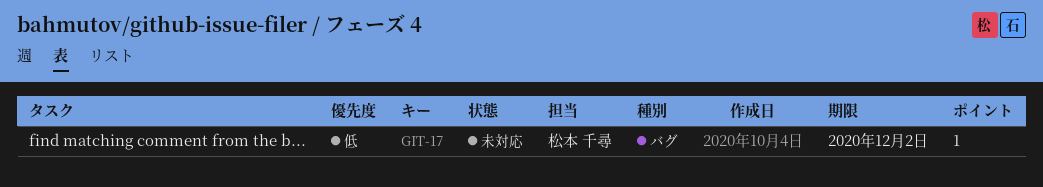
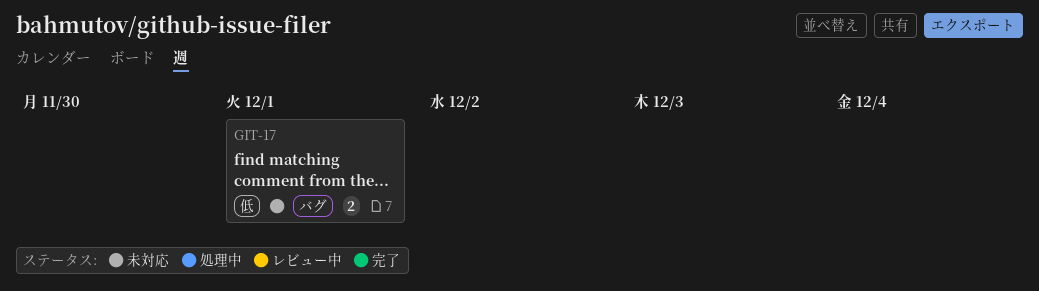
GIT-17, estimate: 1 -> 2
GIT-17, due: Dec 2 -> Dec 1

